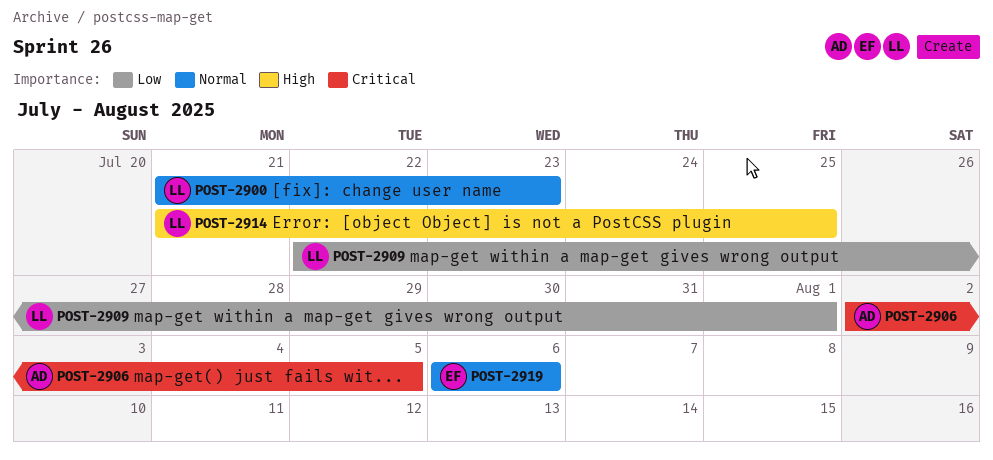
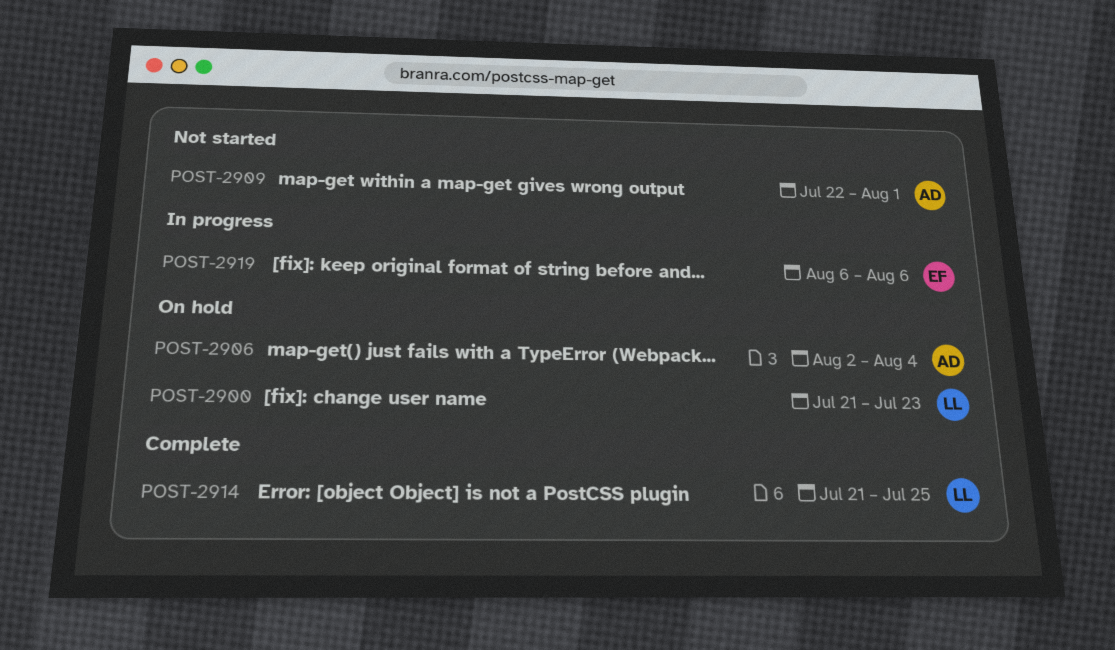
POST-2906, due: Aug 5 -> Aug 4
POST-2909, owner: LL -> AD

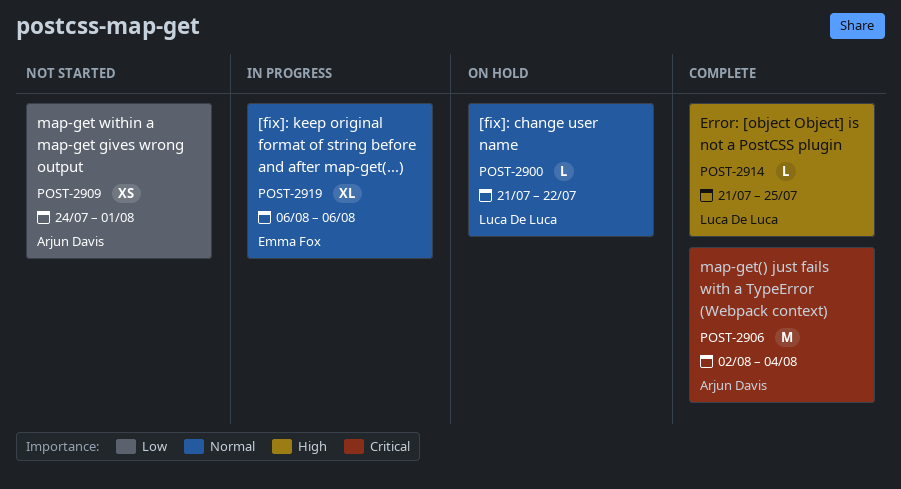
POST-2900, due: Jul 23 -> Jul 22
POST-2906, status: On hold -> Complete
POST-2909, start: Jul 22 -> Jul 24

